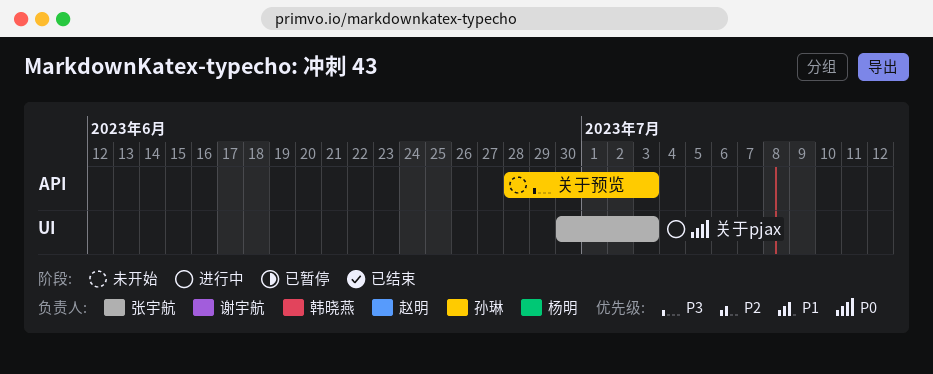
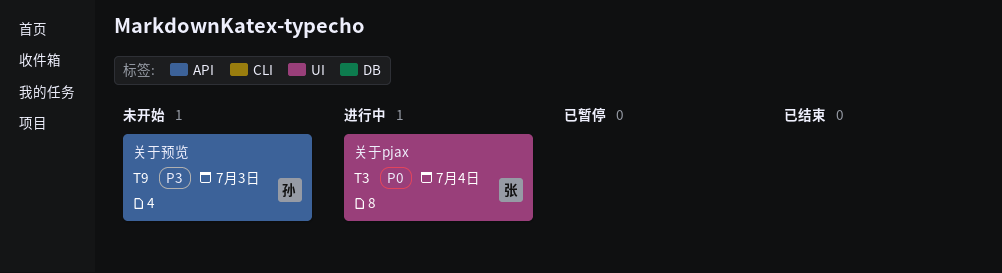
关于pjax, due: Jul 3 -> Jul 4

